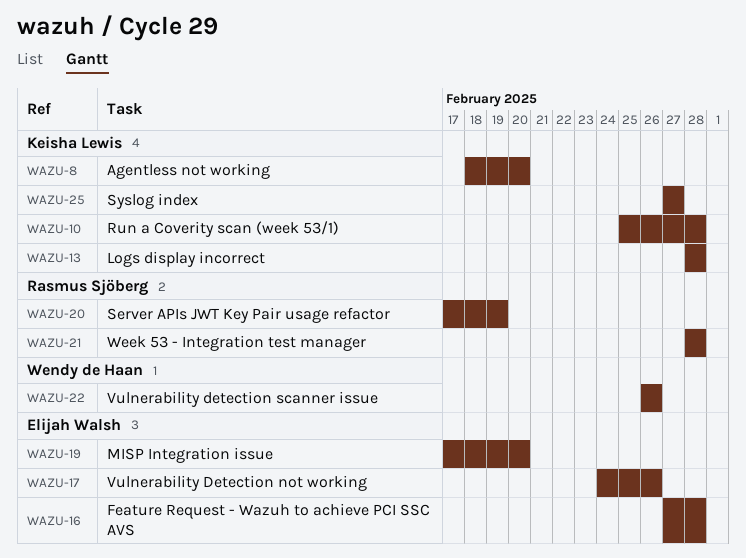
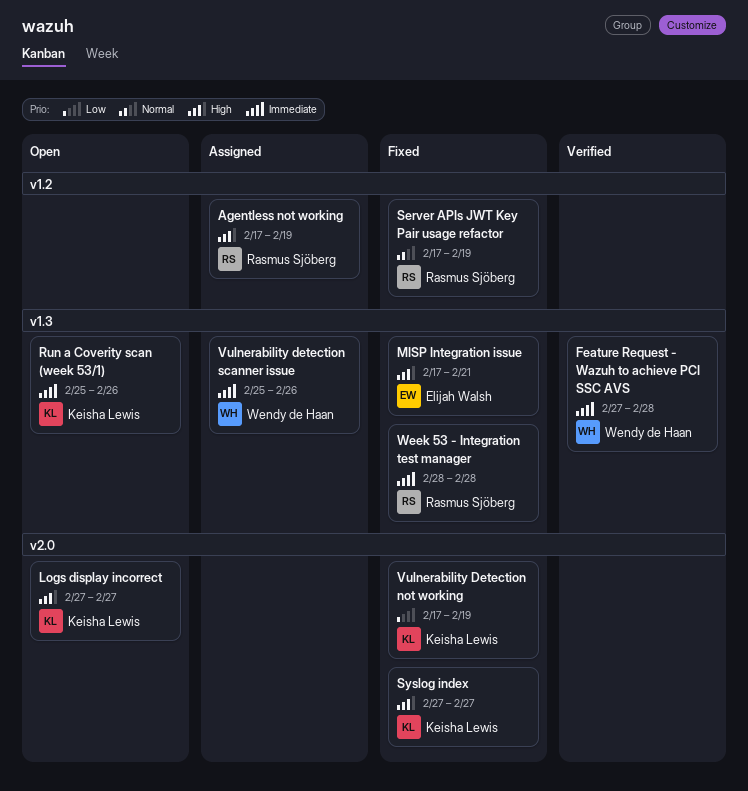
Agentless not working, owner: Keisha Lewis -> Rasmus Sjöberg
Agentless not working, start: Feb 18 -> Feb 17
Agentless not working, due: Feb 20 -> Feb 19
Feature Request - Wazuh to achieve PCI SSC AVS, owner: Elijah Walsh -> Wendy de Haan
Logs display incorrect, start: Feb 28 -> Feb 27
Logs display incorrect, due: Feb 28 -> Feb 27
MISP Integration issue, due: Feb 20 -> Feb 21
Run a Coverity scan (week 53/1), due: Feb 28 -> Feb 26
Vulnerability Detection not working, owner: Elijah Walsh -> Keisha Lewis
Vulnerability Detection not working, start: Feb 24 -> Feb 17
Vulnerability Detection not working, due: Feb 26 -> Feb 19
Vulnerability detection scanner issue, start: Feb 26 -> Feb 25

